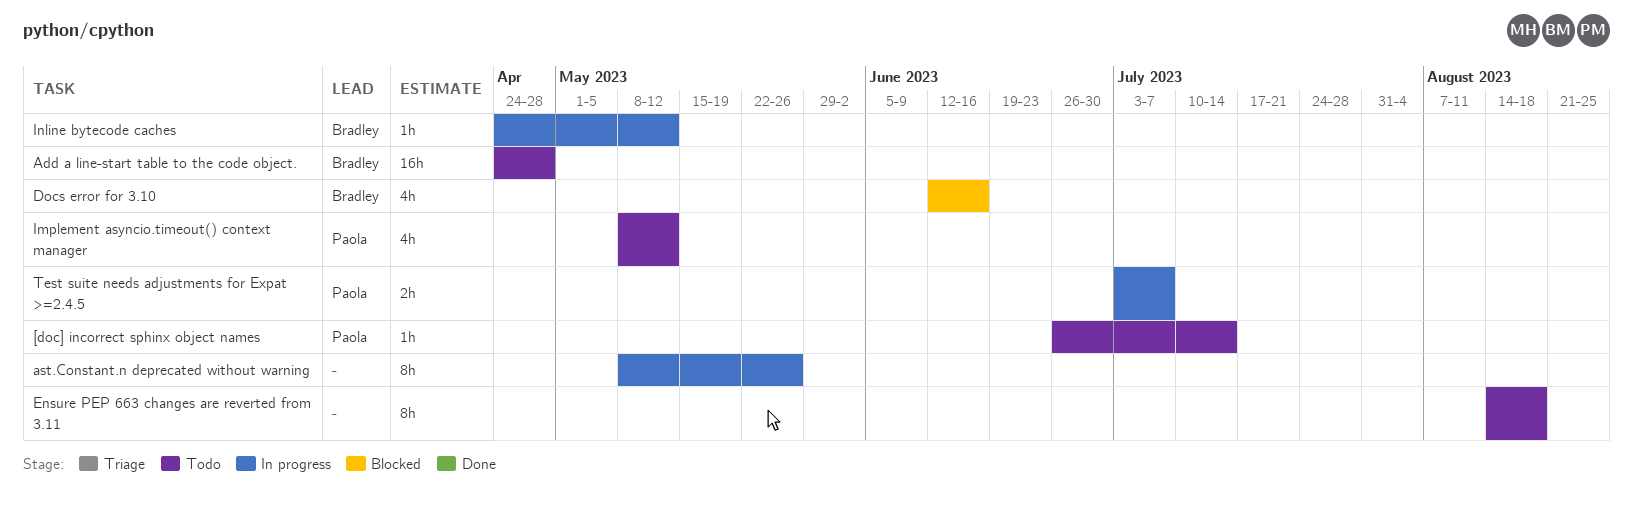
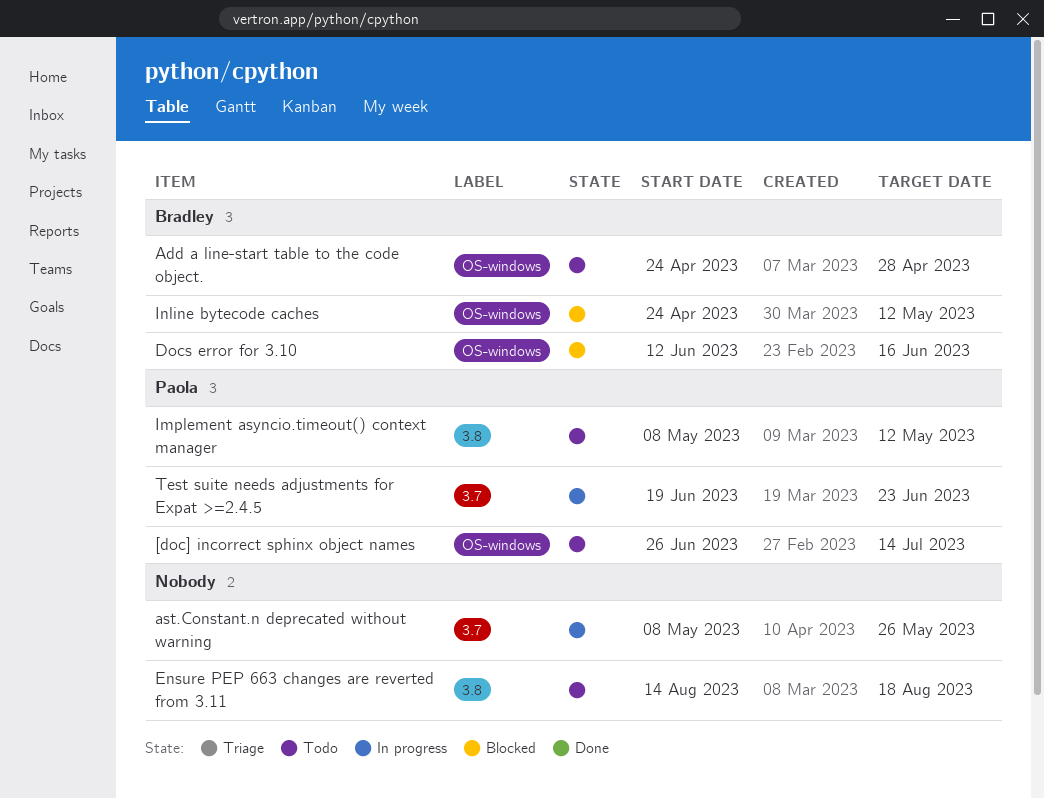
Inline bytecode caches, status: In progress -> Blocked
Test suite needs adjustments for Expat >=2.4.5, start: Jul 3 -> Jun 19
Test suite needs adjustments for Expat >=2.4.5, due: Jul 7 -> Jun 23

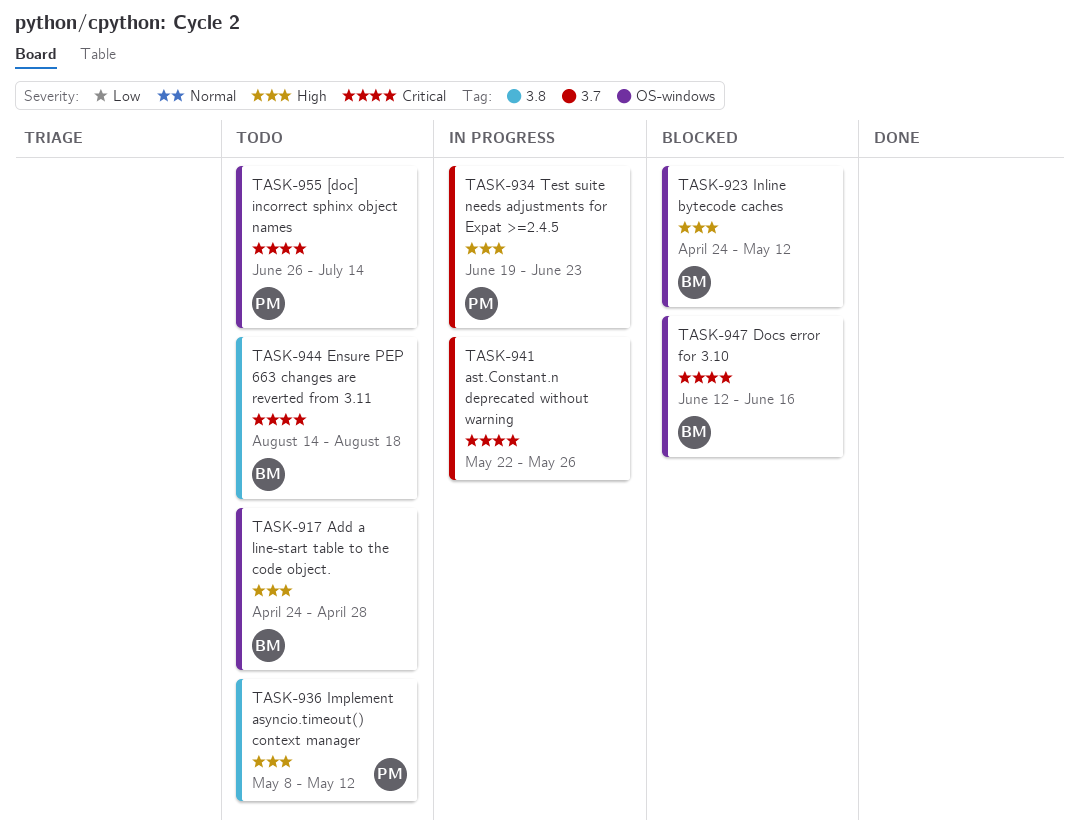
ast.Constant.n deprecated without warning, start: May 8 -> May 22
Ensure PEP 663 changes are reverted from 3.11, owner: none -> Bradley

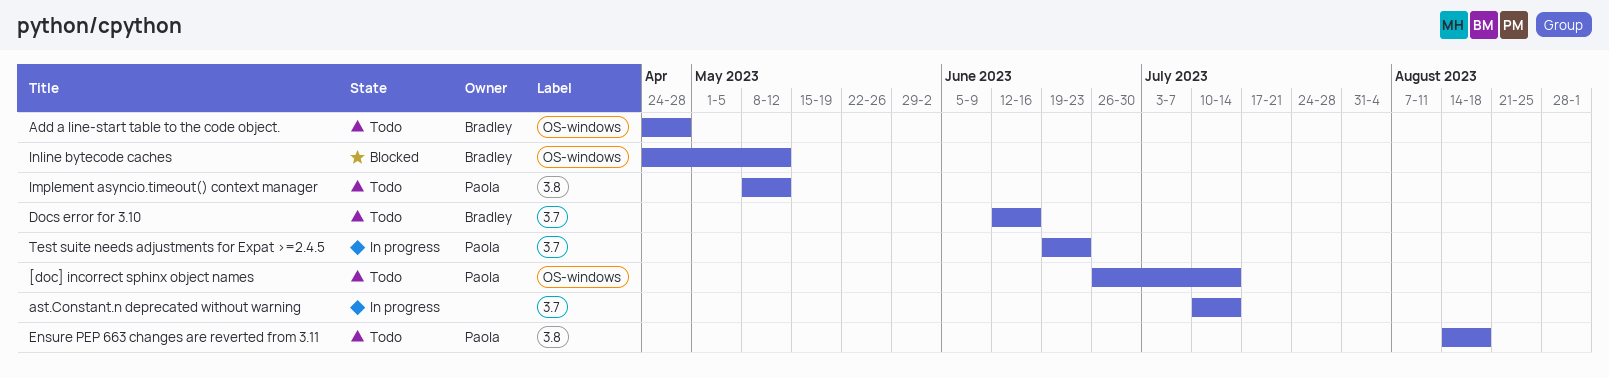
ast.Constant.n deprecated without warning, start: May 22 -> Jul 10
ast.Constant.n deprecated without warning, due: May 26 -> Jul 14
Docs error for 3.10, status: Blocked -> Todo
Docs error for 3.10, label: OS-windows -> 3.7
Ensure PEP 663 changes are reverted from 3.11, owner: Bradley -> Paola

